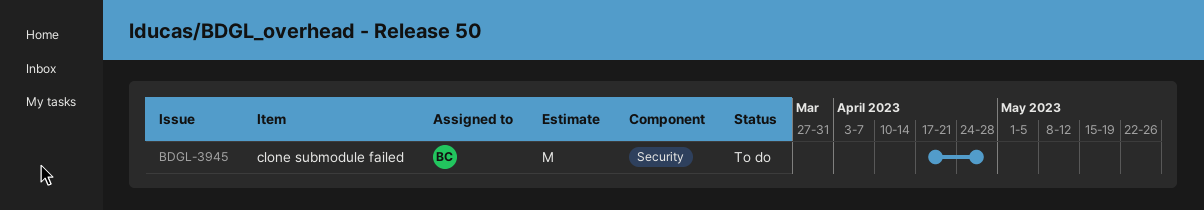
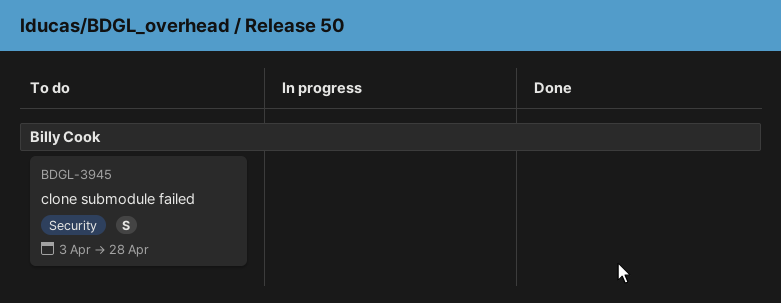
BDGL-3945, estimate: M -> S
BDGL-3945, start: Apr 17 -> Apr 3

